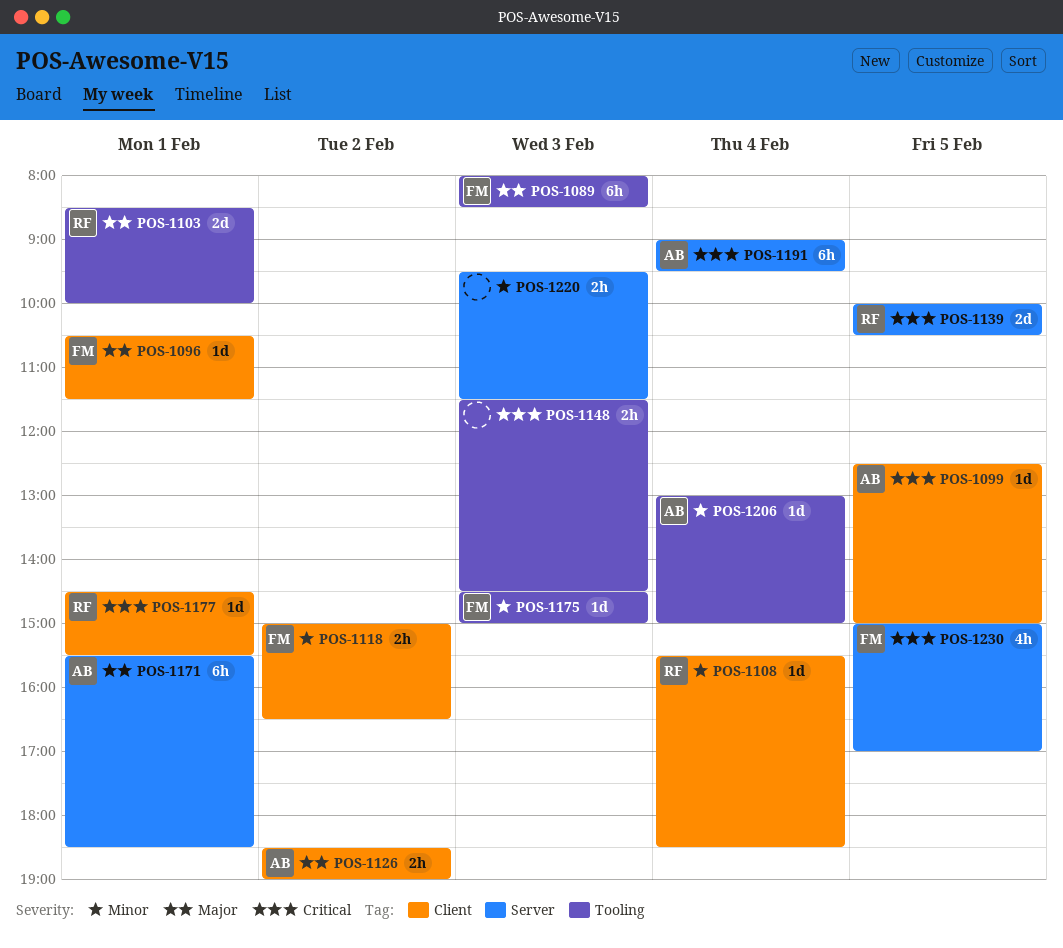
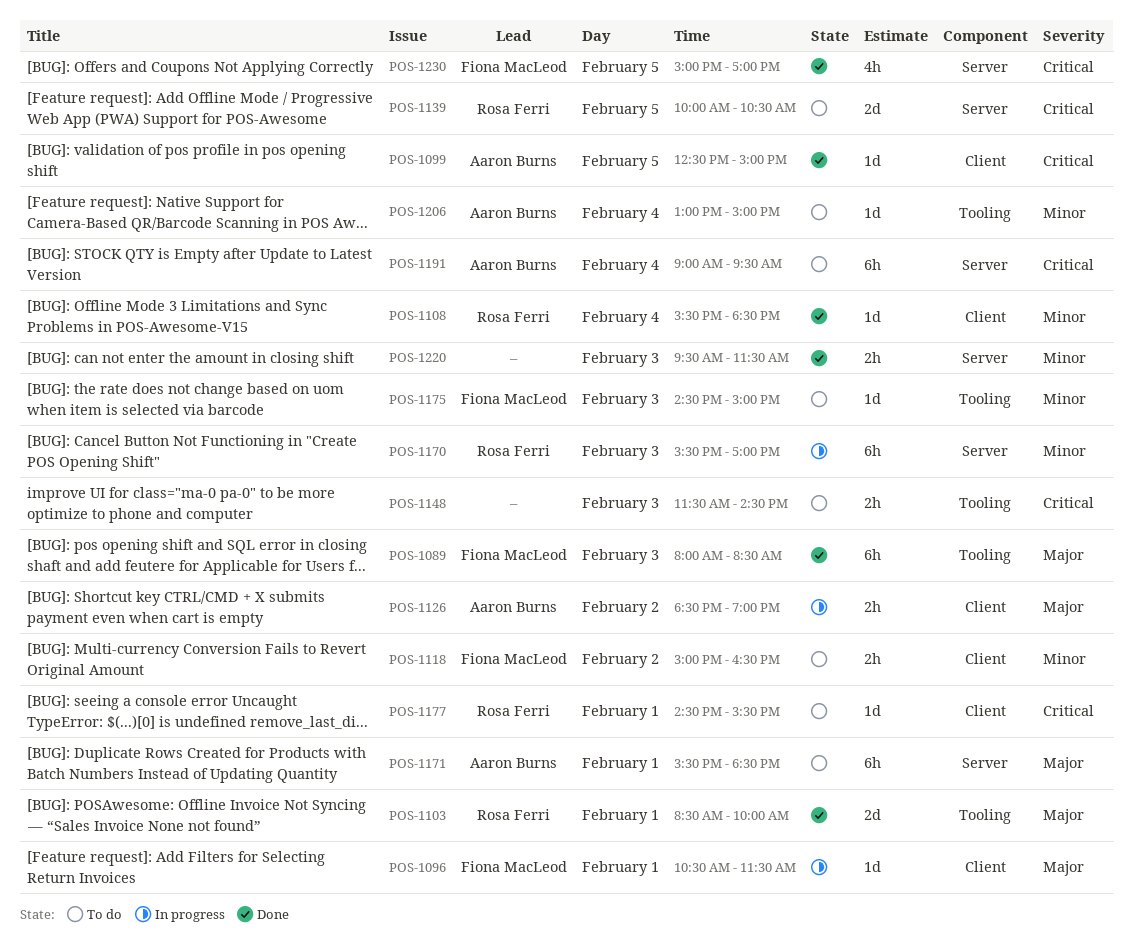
POS-1170: none -> present

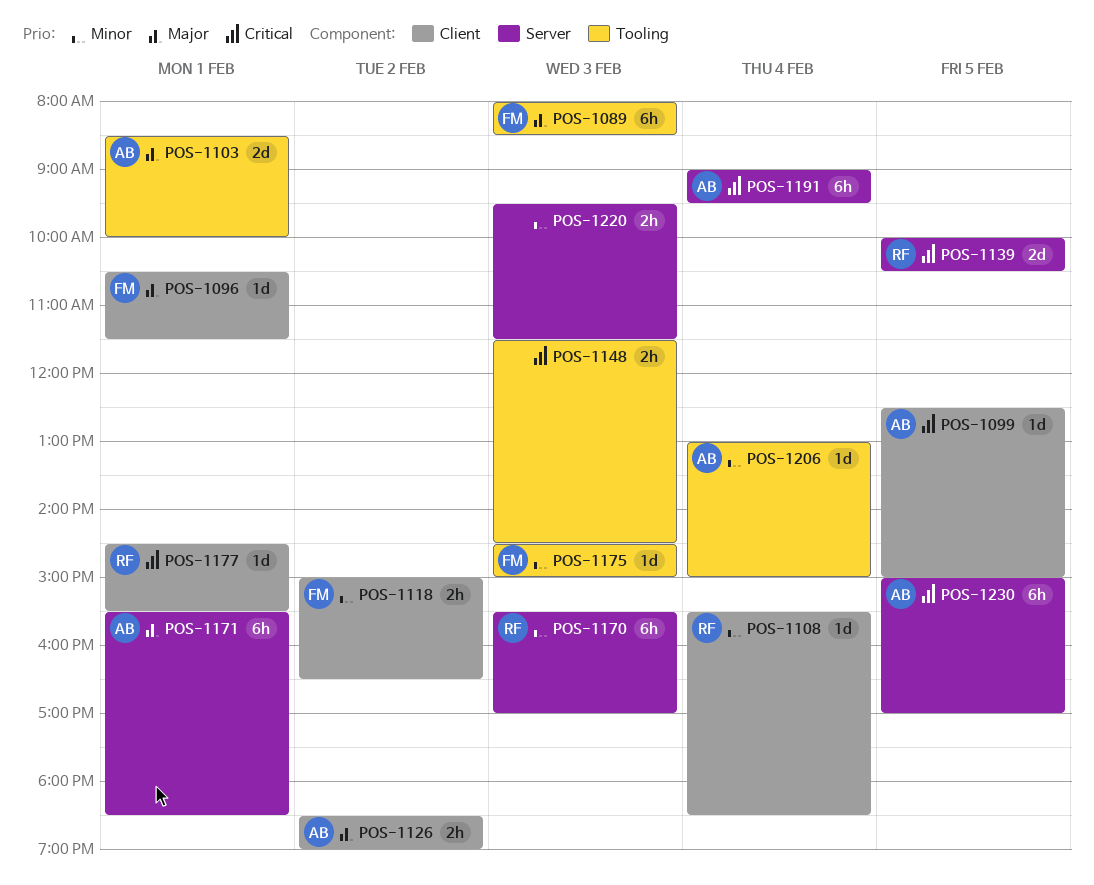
POS-1103, owner: Rosa Ferri -> Aaron Burns
POS-1230, owner: Fiona MacLeod -> Aaron Burns
POS-1230, estimate: 4h -> 6h

